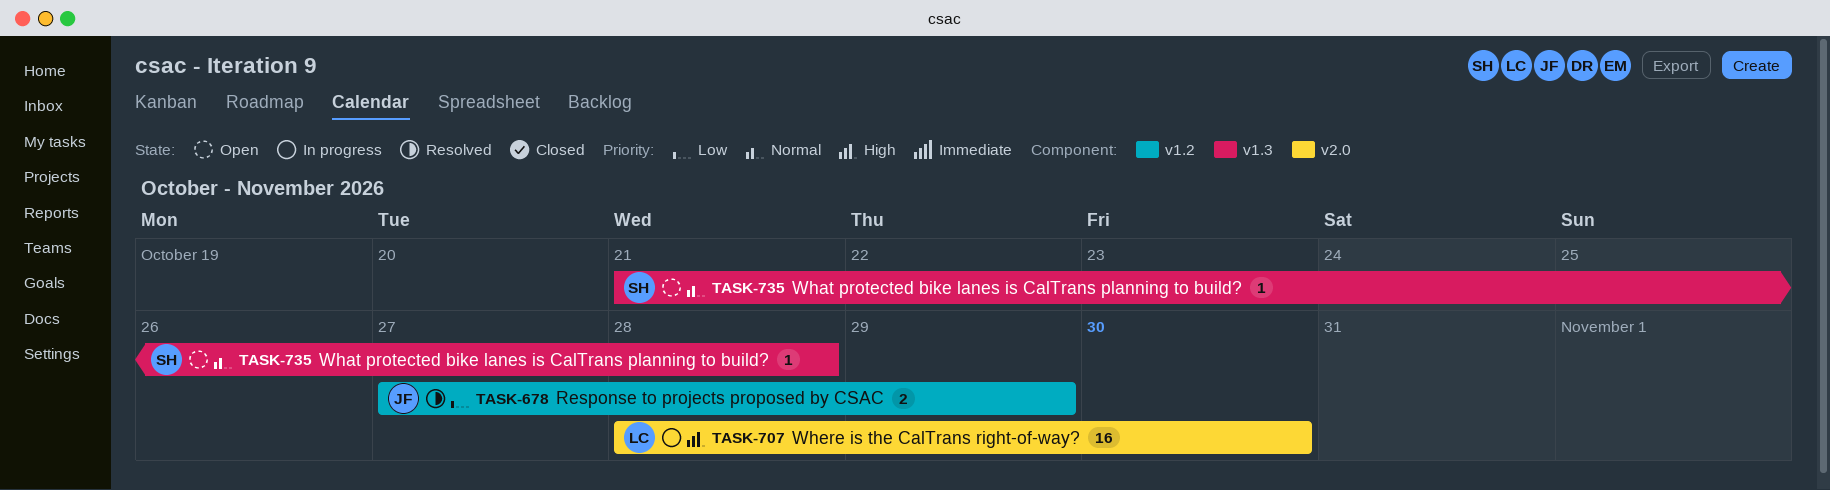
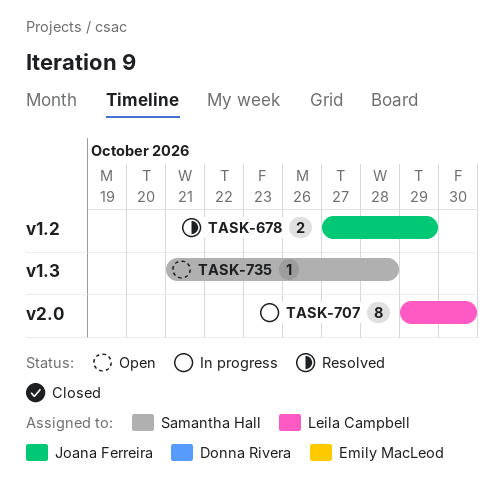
TASK-707, estimate: 16 -> 8
TASK-707, start: Oct 28 -> Oct 29

